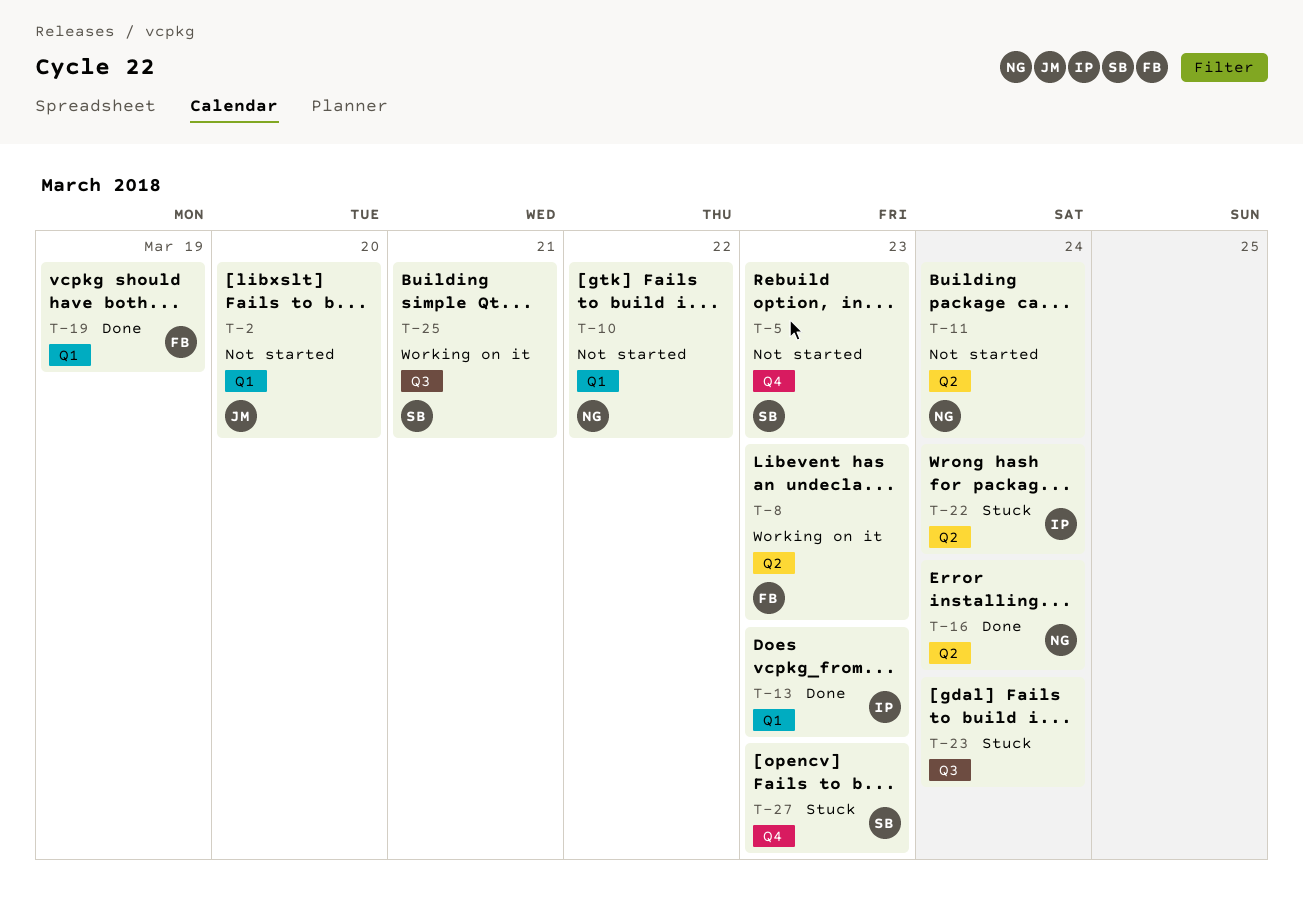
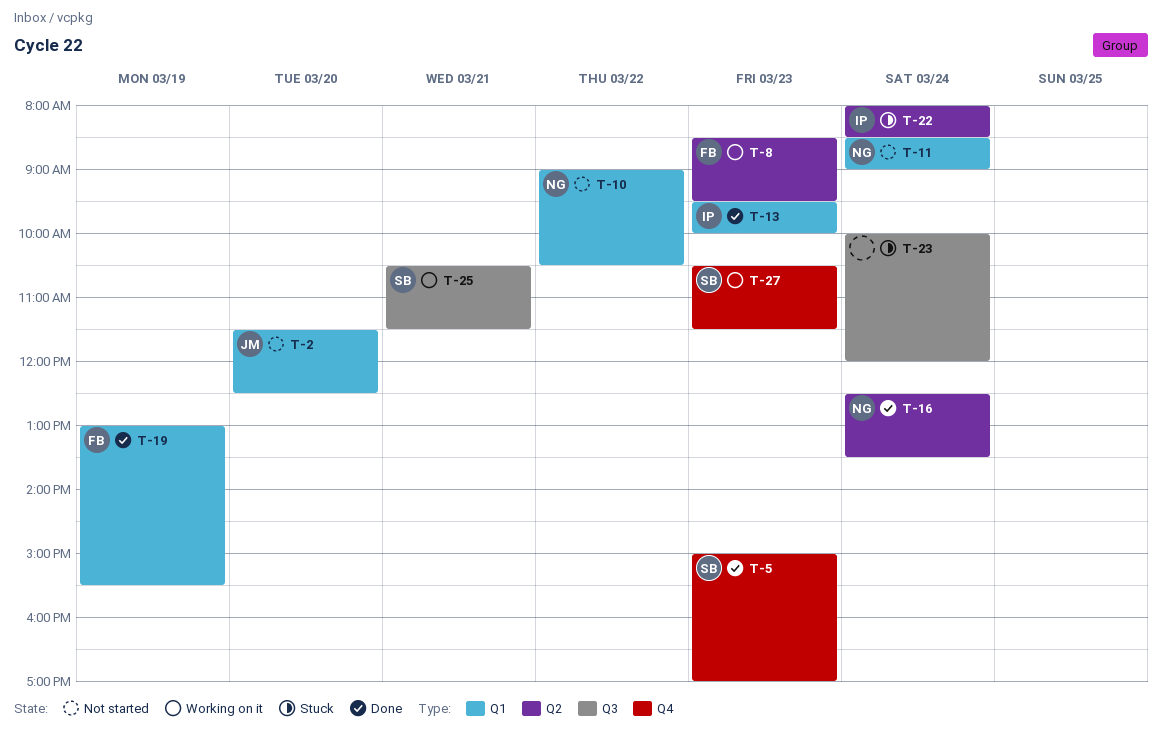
T-5, status: Not started -> Done
T-11, label: Q2 -> Q1
T-27, status: Stuck -> Working on it

